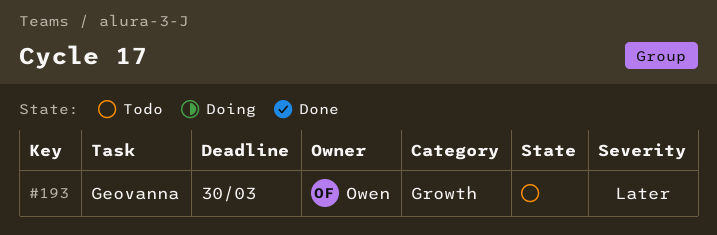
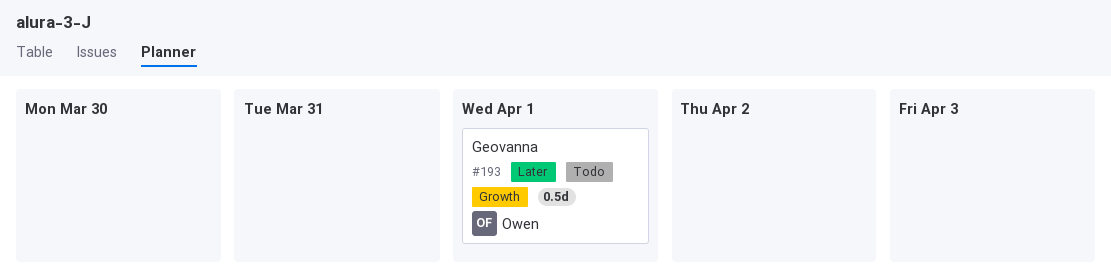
#193, due: Mar 30 -> Apr 1

